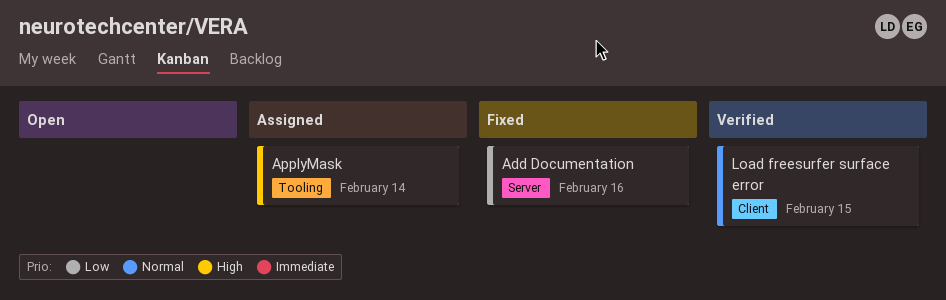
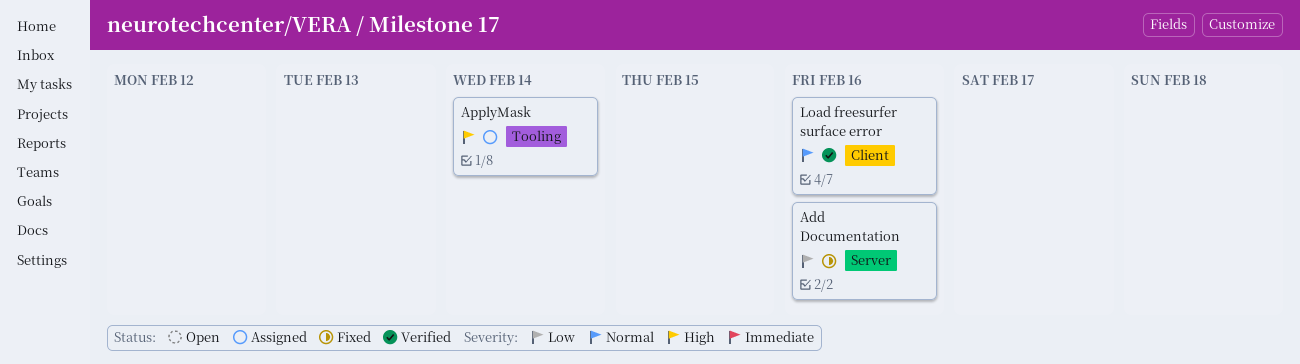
Load freesurfer surface error, due: Feb 15 -> Feb 16

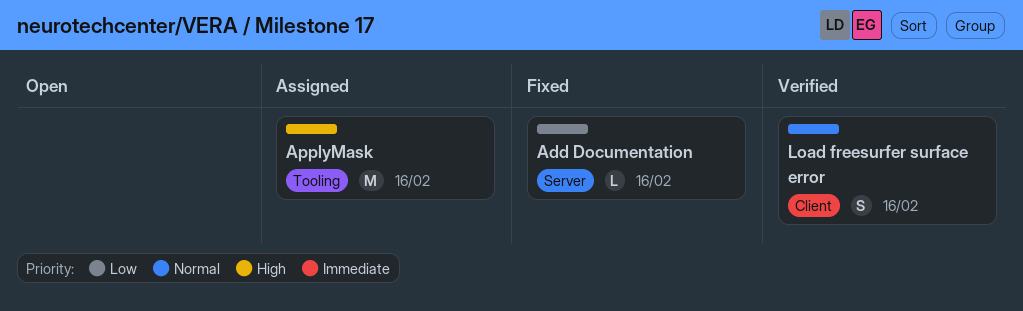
ApplyMask, due: Feb 14 -> Feb 16

